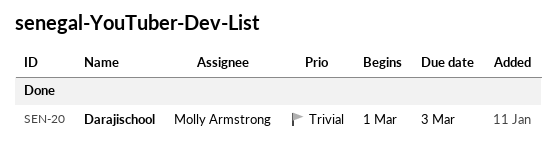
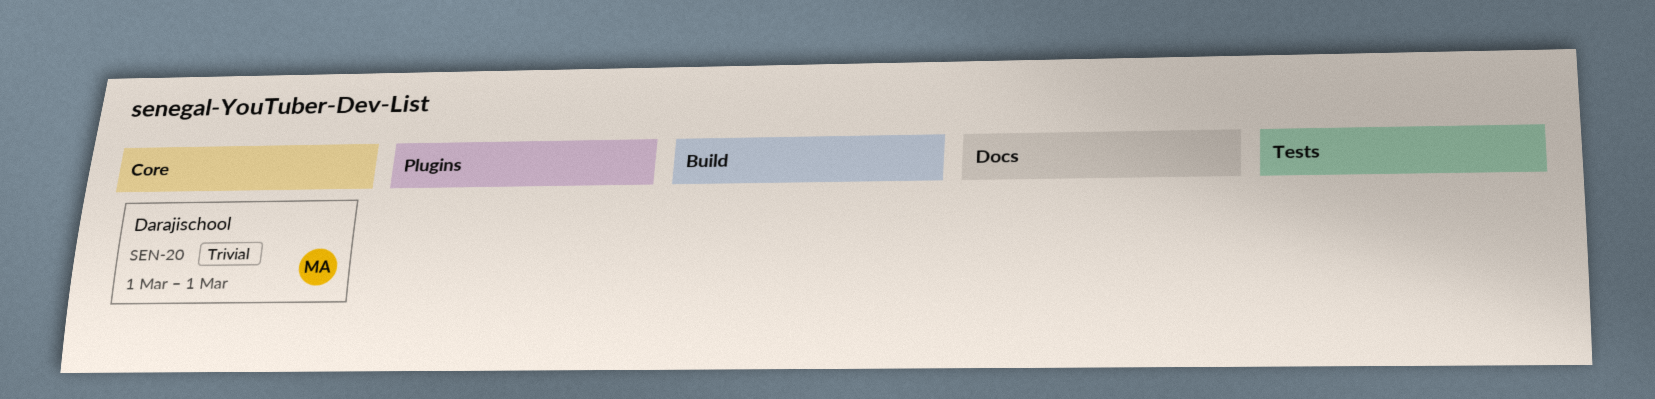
SEN-20, due: Mar 3 -> Mar 1

